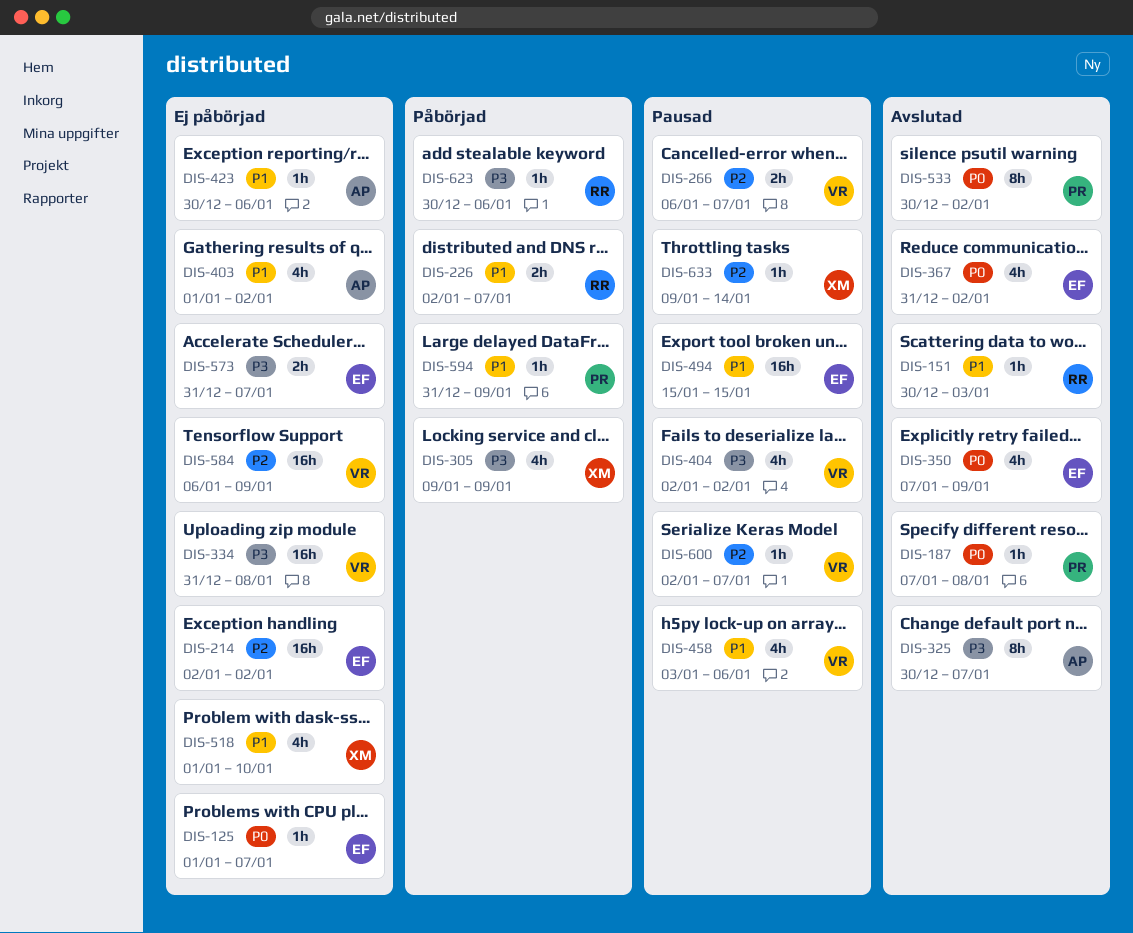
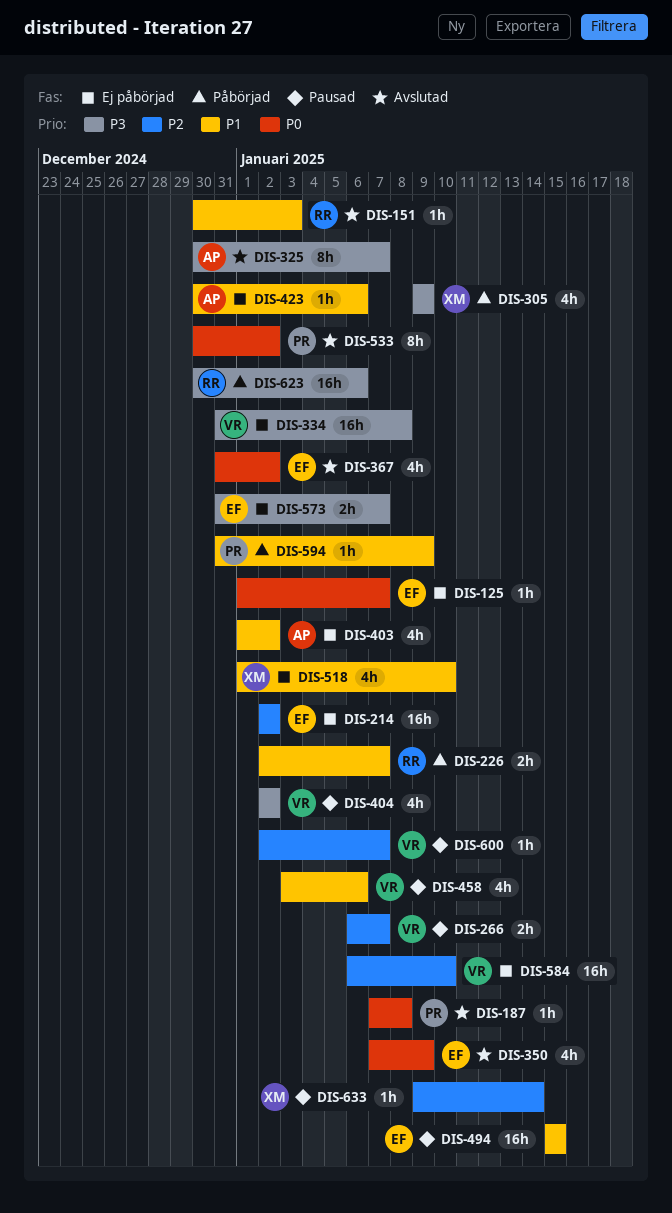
DIS-584, due: Jan 9 -> Jan 10
DIS-623, estimate: 1h -> 16h

